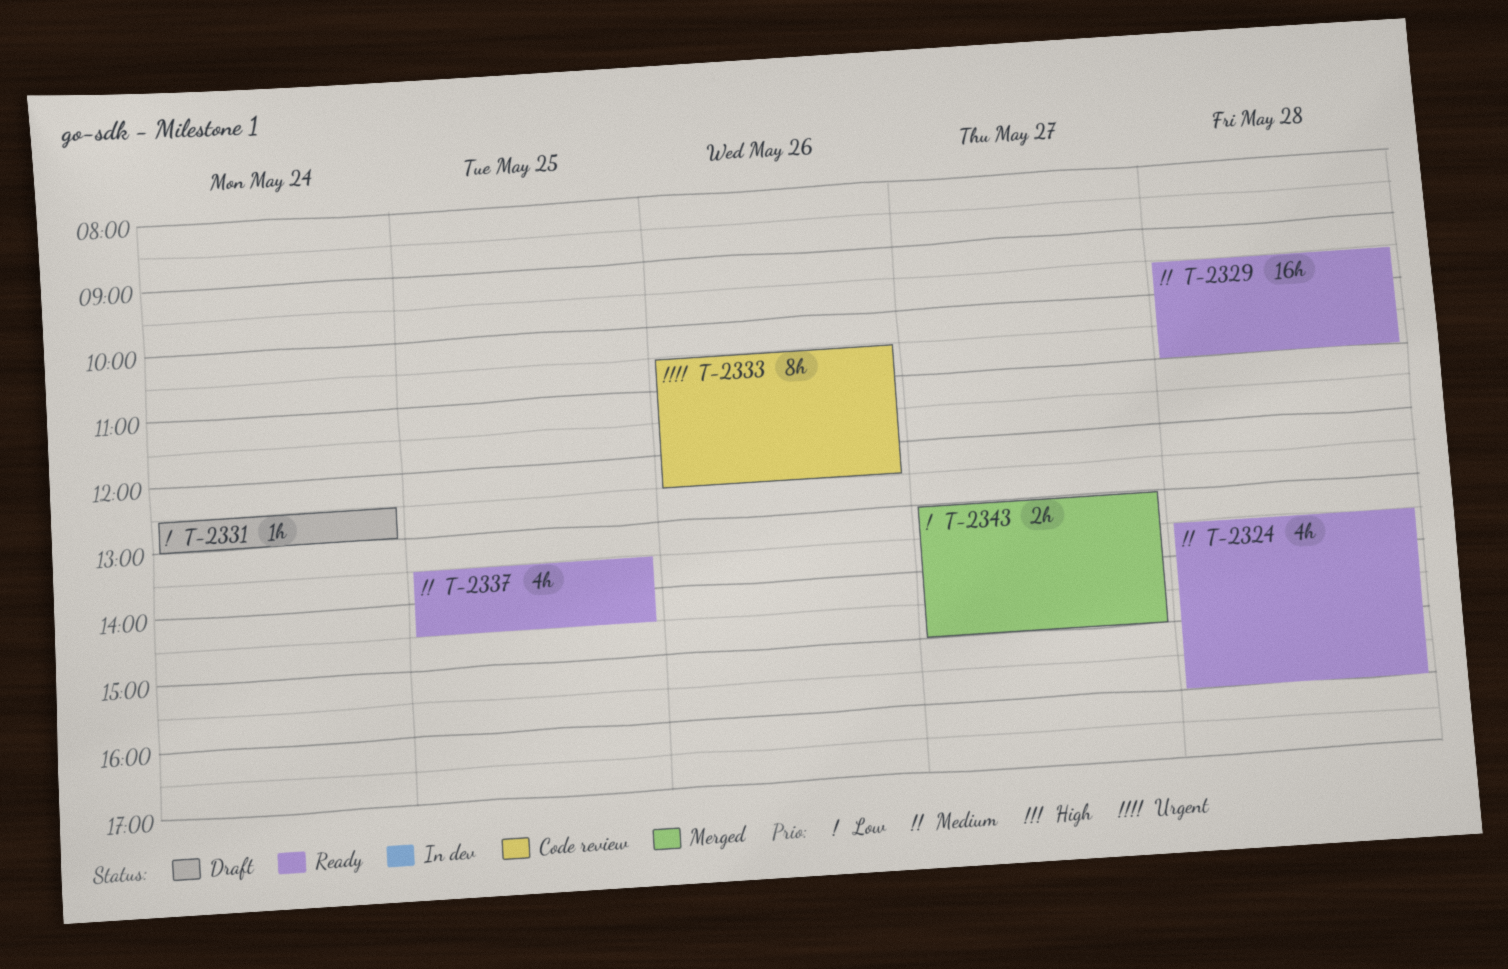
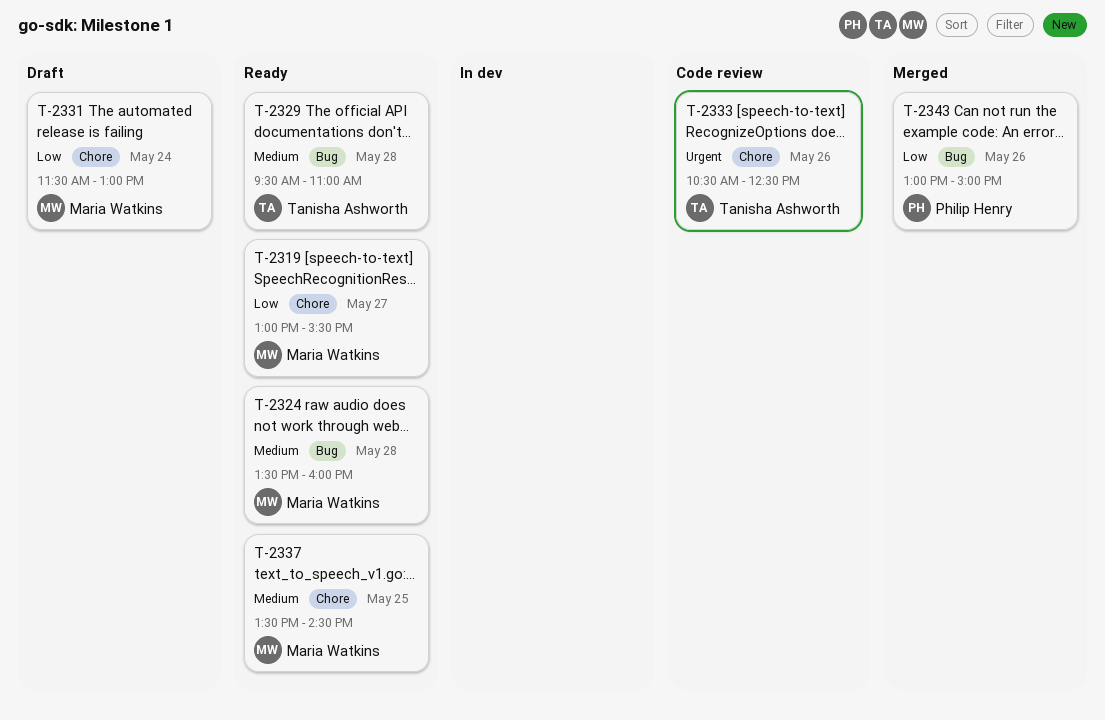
T-2319: none -> present
T-2331, begins: 12:30 -> 11:30
T-2343, day: May 27 -> May 26

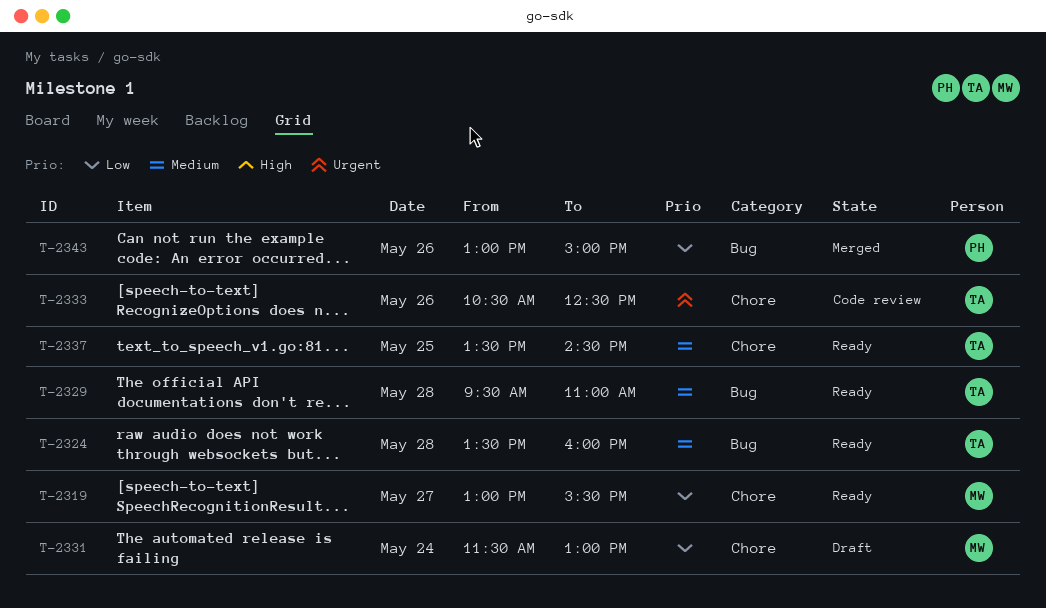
T-2324, owner: Maria Watkins -> Tanisha Ashworth
T-2337, owner: Maria Watkins -> Tanisha Ashworth

